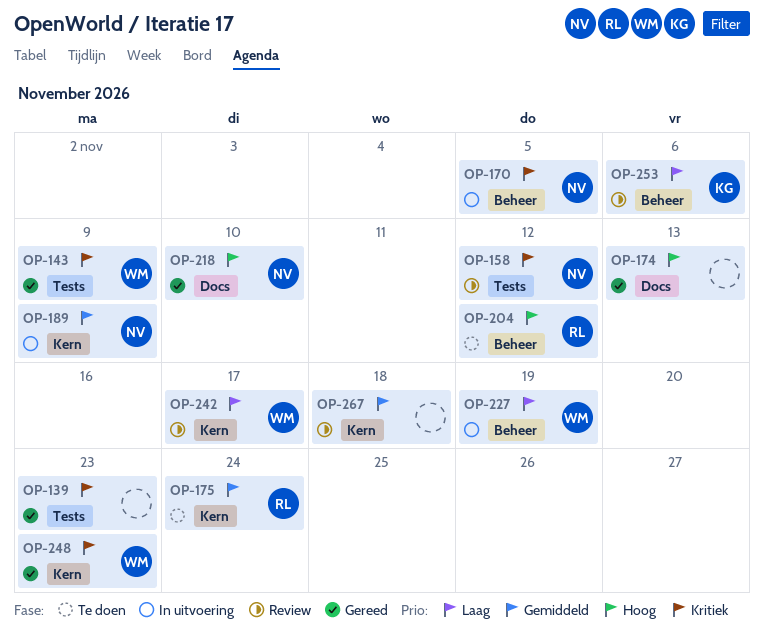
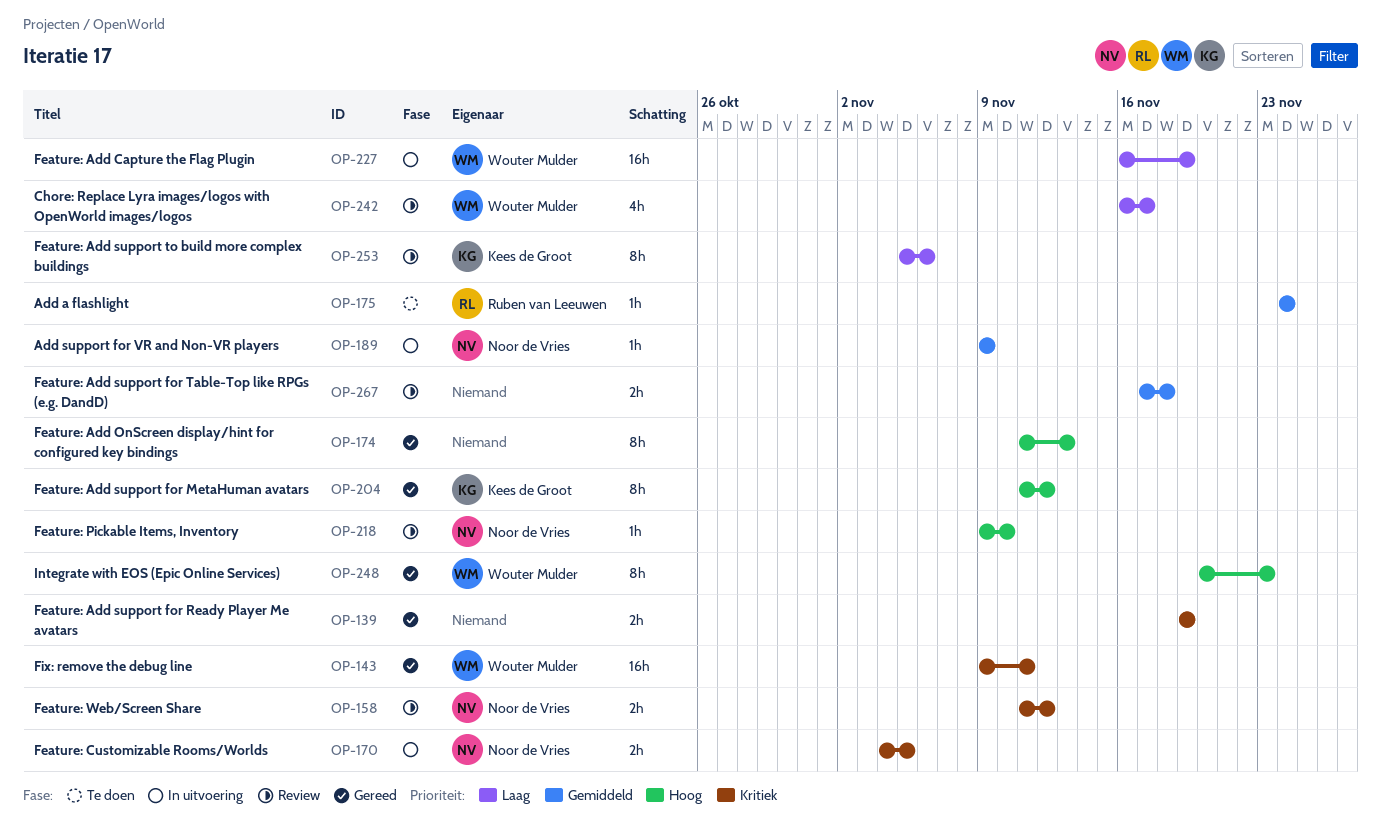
OP-139, due: Nov 23 -> Nov 19
OP-143, due: Nov 9 -> Nov 11
OP-204, status: Te doen -> Gereed
OP-204, owner: Ruben van Leeuwen -> Kees de Groot
OP-218, status: Gereed -> Review
OP-248, priority: Kritiek -> Hoog

